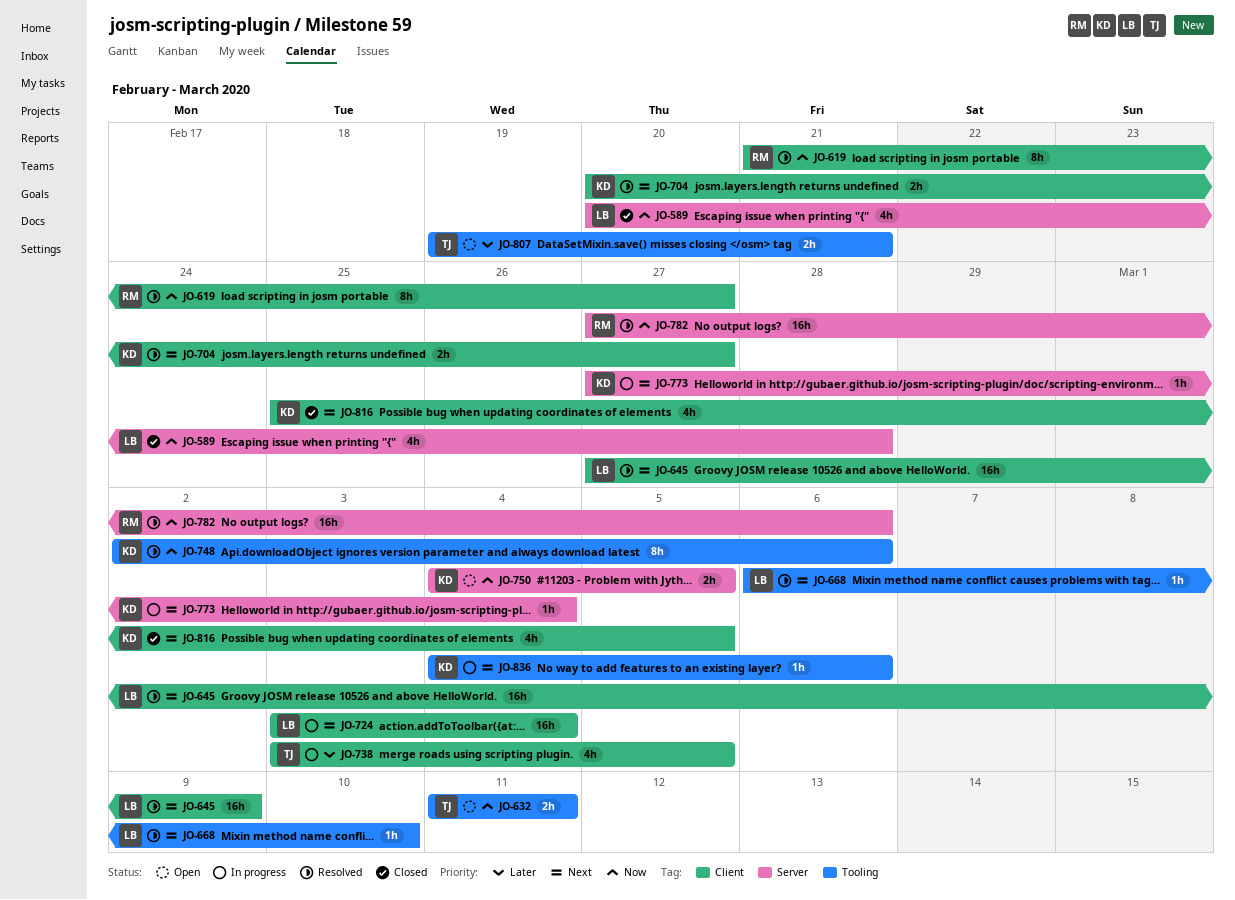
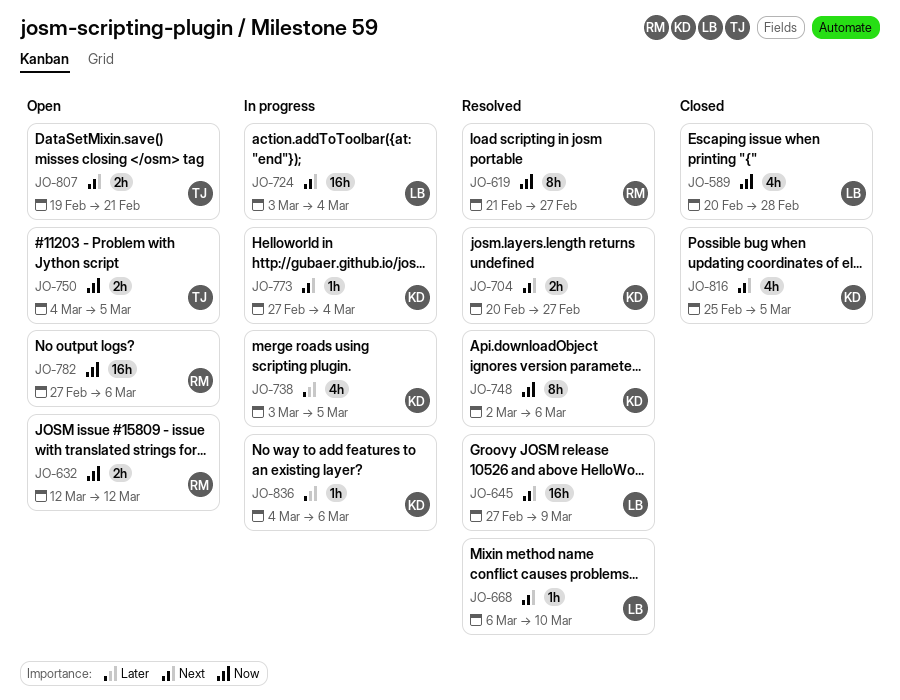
JO-632, owner: TJ -> RM
JO-632, start: Mar 11 -> Mar 12
JO-632, due: Mar 11 -> Mar 12
JO-738, owner: TJ -> KD
JO-750, owner: KD -> TJ
JO-782, status: Resolved -> Open
JO-807, priority: Later -> Next
JO-836, priority: Next -> Later

